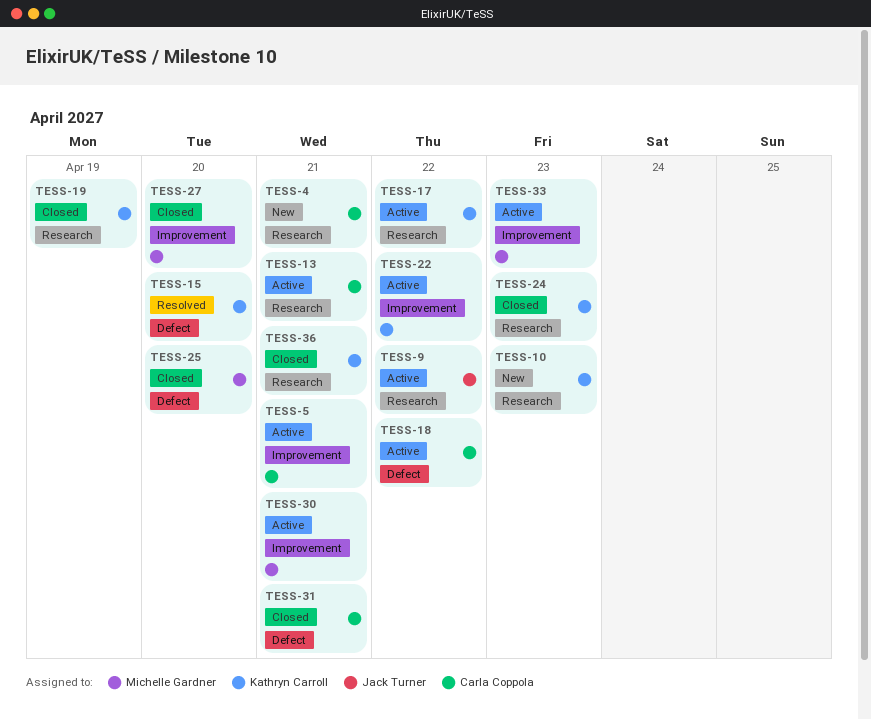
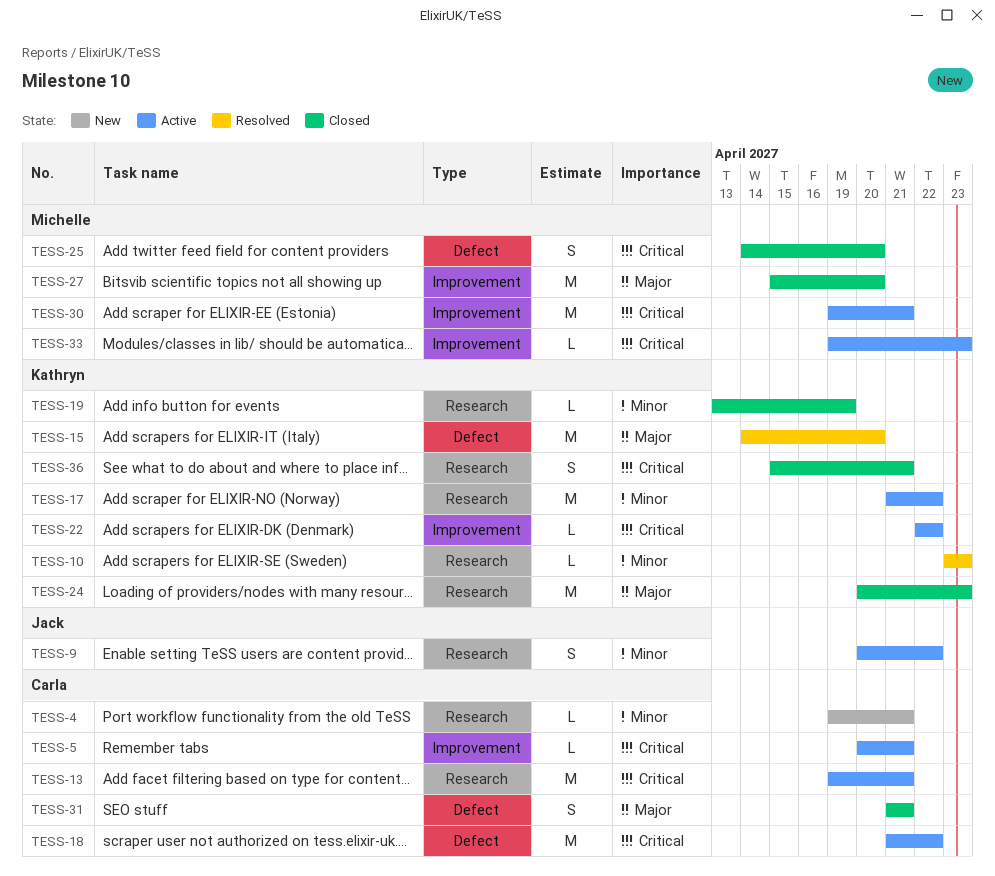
TESS-10, status: New -> Resolved

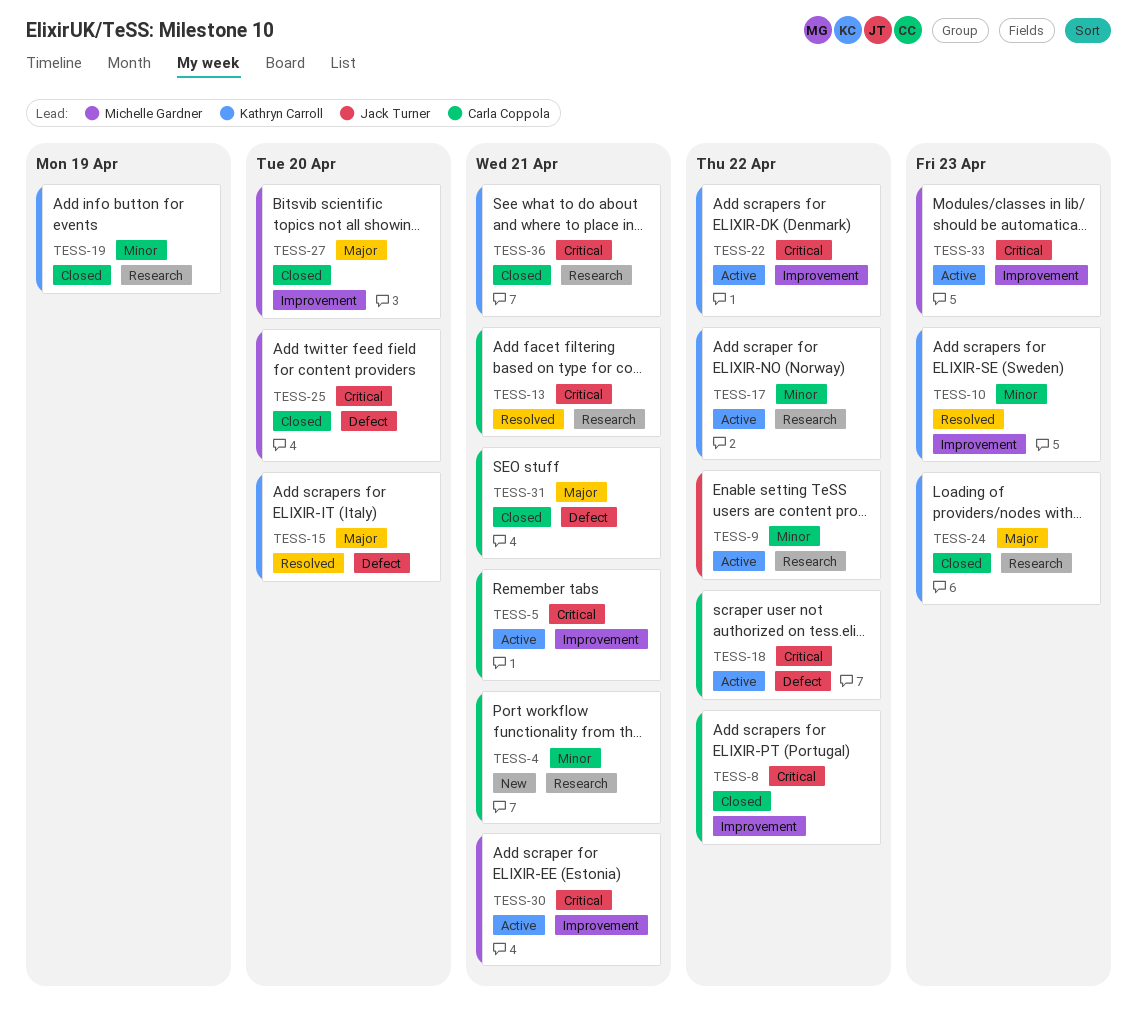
TESS-8: none -> present
TESS-10, label: Research -> Improvement
TESS-13, status: Active -> Resolved

